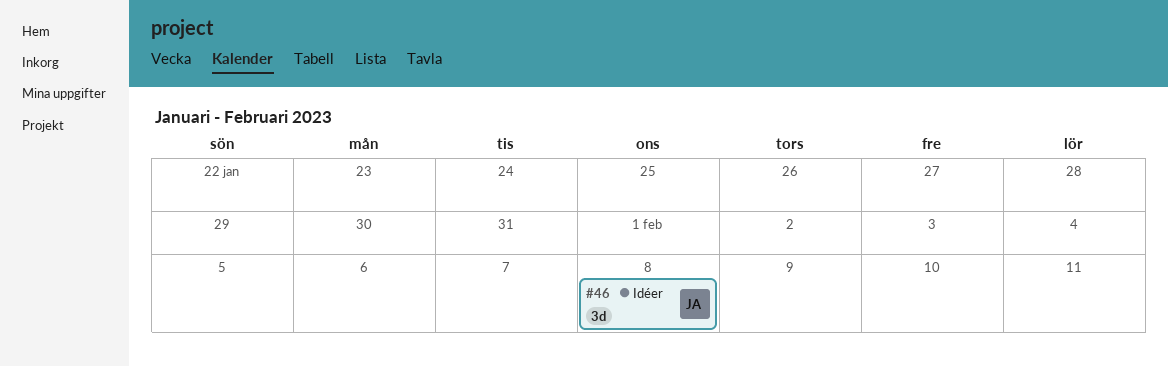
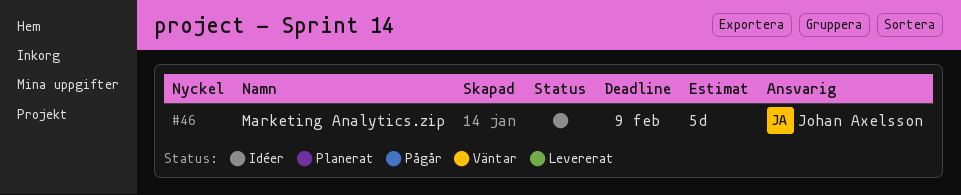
#46, estimate: 3d -> 5d
#46, due: Feb 8 -> Feb 9

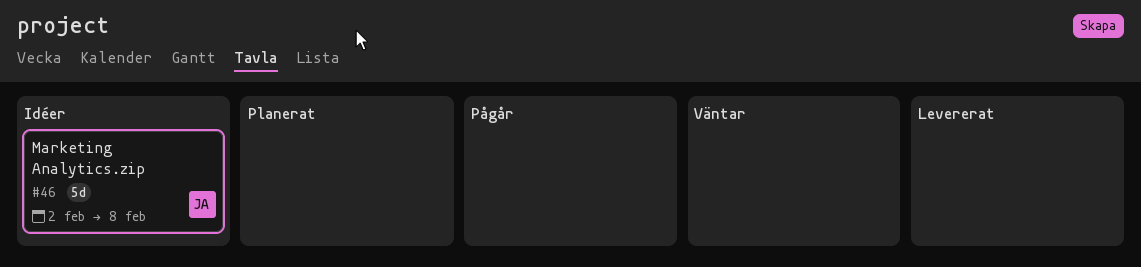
#46, due: Feb 9 -> Feb 8

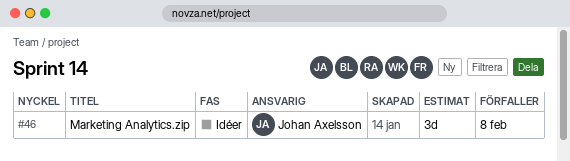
#46, estimate: 5d -> 3d

